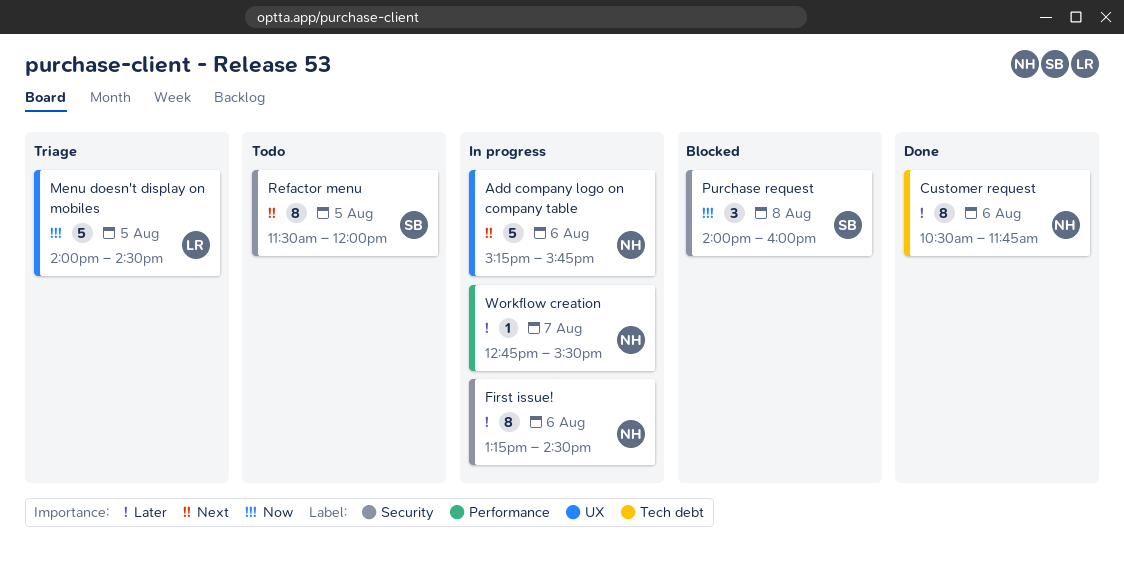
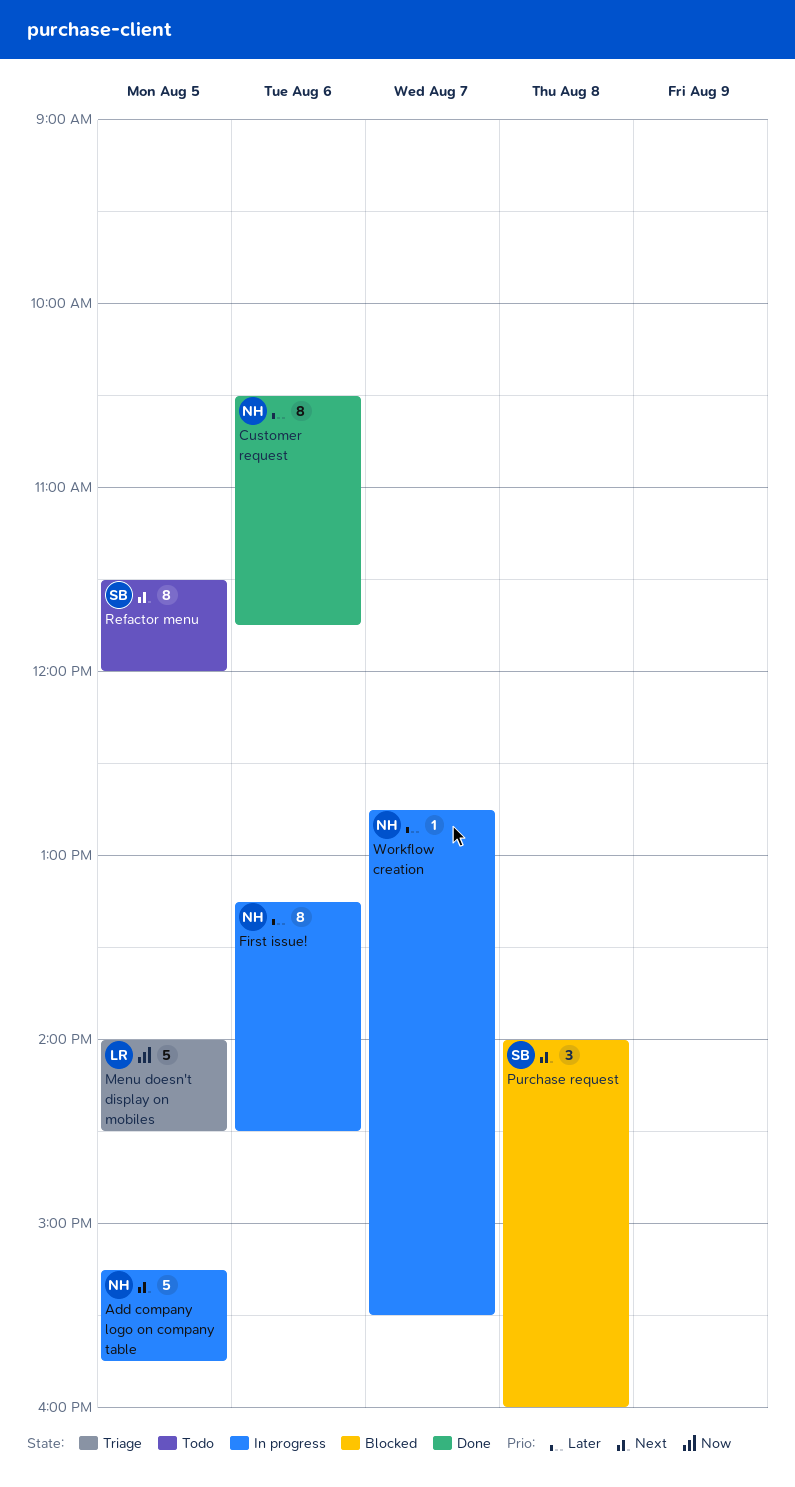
Add company logo on company table, day: Aug 6 -> Aug 5
Purchase request, priority: Now -> Next

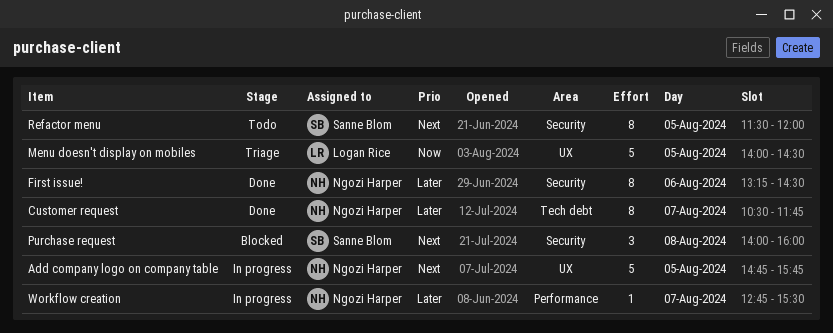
Add company logo on company table, begins: 15:15 -> 14:45
Customer request, day: Aug 6 -> Aug 7
First issue!, status: In progress -> Done

